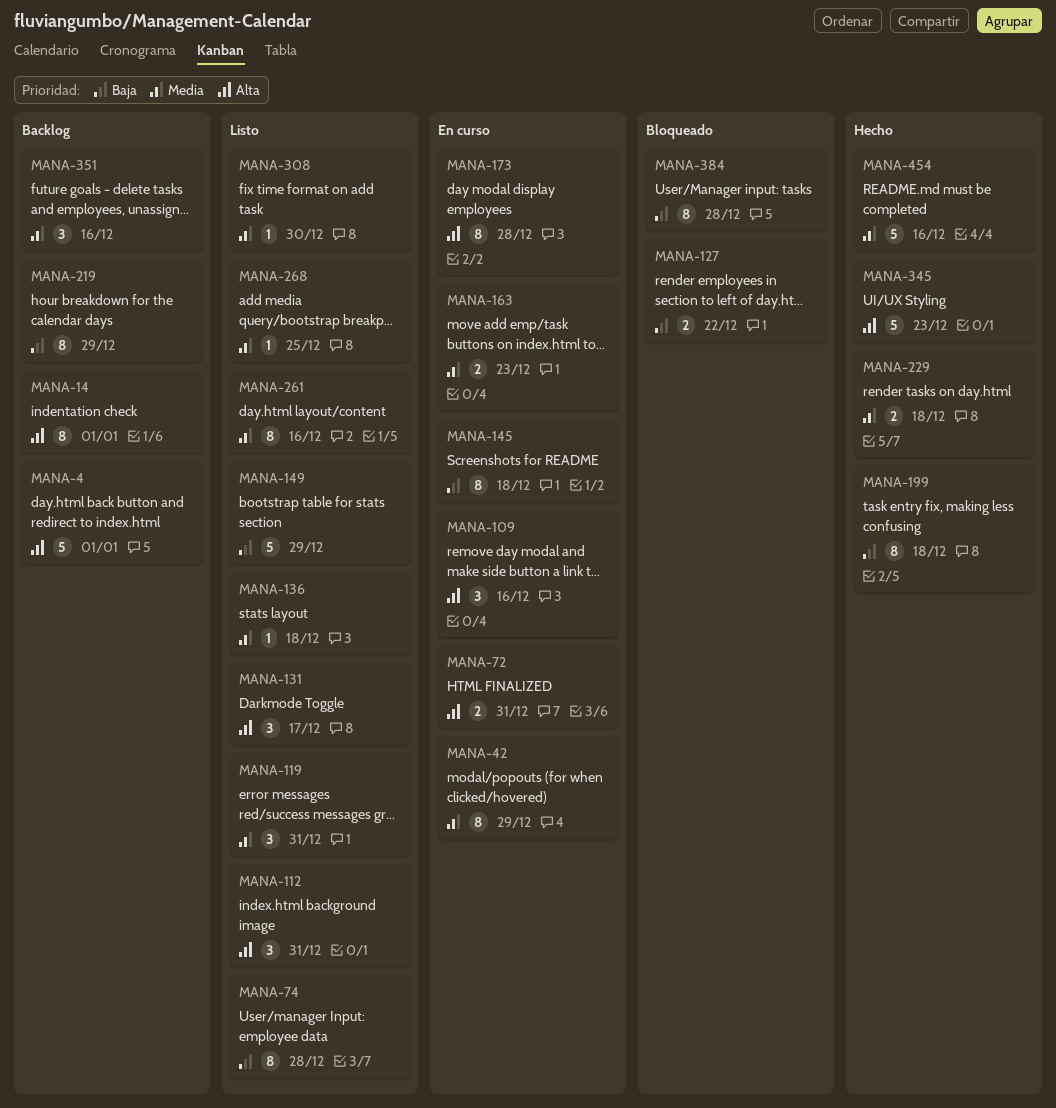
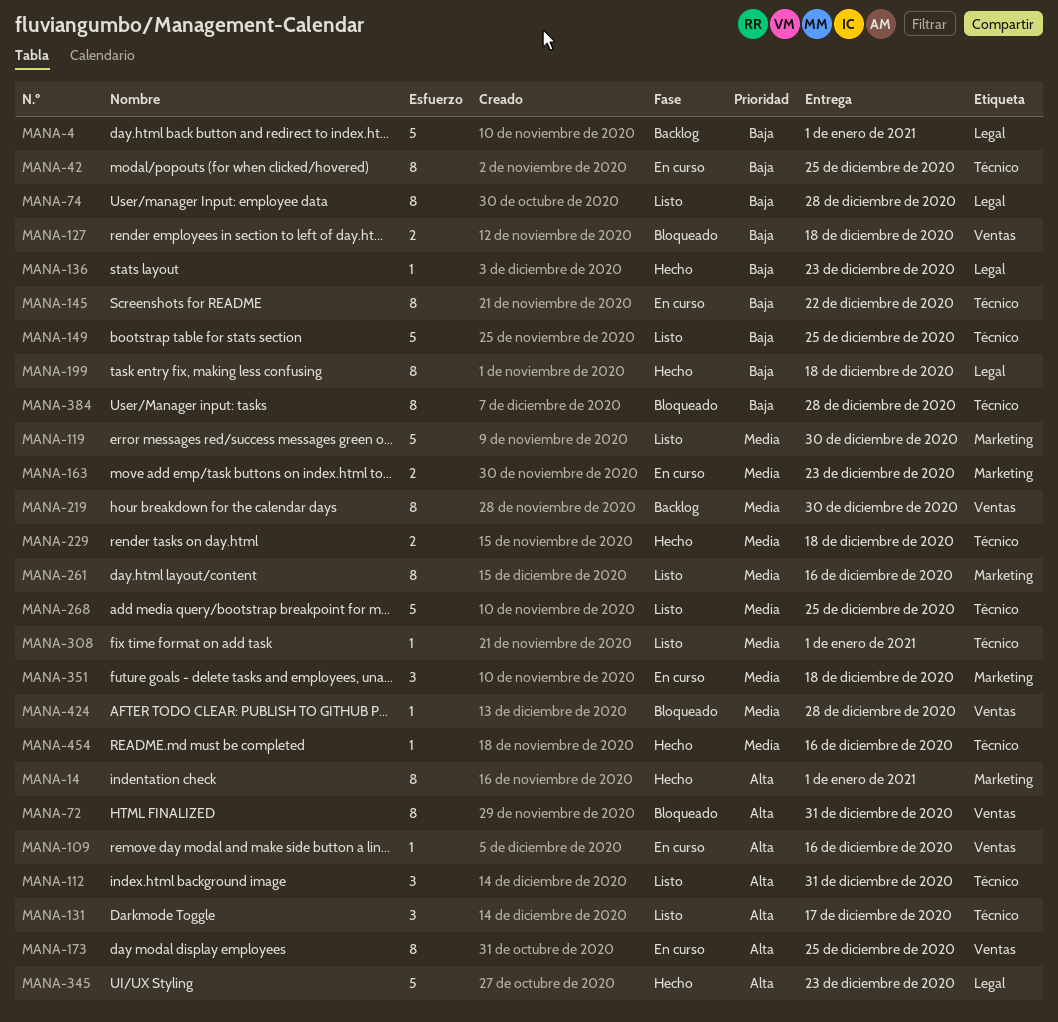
MANA-4, priority: Alta -> Baja
MANA-14, status: Backlog -> Hecho
MANA-42, priority: Media -> Baja
MANA-42, due: Dec 29 -> Dec 25
MANA-72, status: En curso -> Bloqueado
MANA-72, estimate: 2 -> 8
MANA-109, estimate: 3 -> 1
MANA-119, estimate: 3 -> 5
MANA-119, due: Dec 31 -> Dec 30
MANA-127, due: Dec 22 -> Dec 18
MANA-136, status: Listo -> Hecho
MANA-136, priority: Media -> Baja
MANA-136, due: Dec 18 -> Dec 23
MANA-145, due: Dec 18 -> Dec 22
MANA-149, due: Dec 29 -> Dec 25
MANA-173, due: Dec 28 -> Dec 25
MANA-219, priority: Baja -> Media
MANA-219, due: Dec 29 -> Dec 30
MANA-268, estimate: 1 -> 5
MANA-308, due: Dec 30 -> Jan 1
MANA-351, status: Backlog -> En curso
MANA-351, due: Dec 16 -> Dec 18
MANA-424: none -> present
MANA-454, estimate: 5 -> 1

